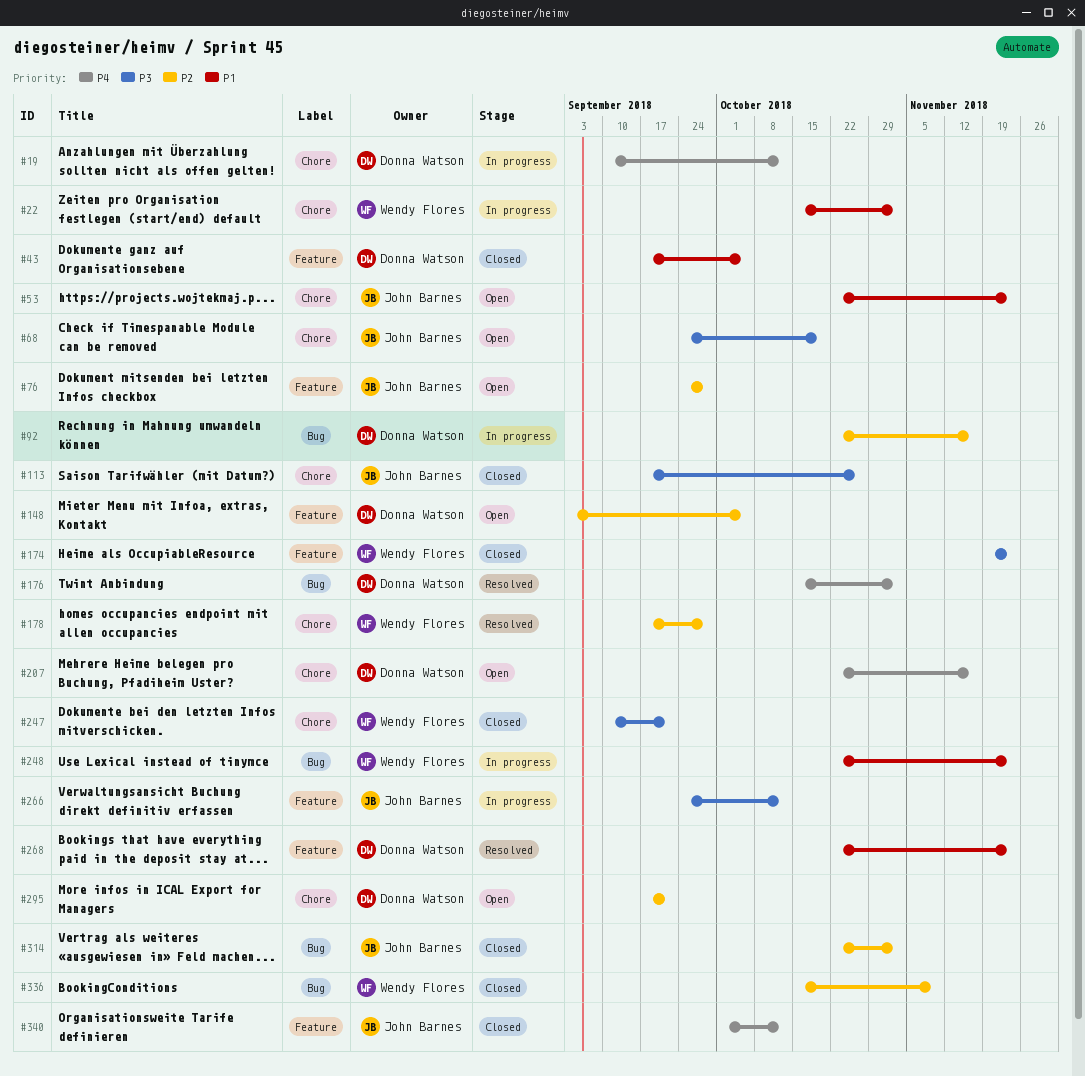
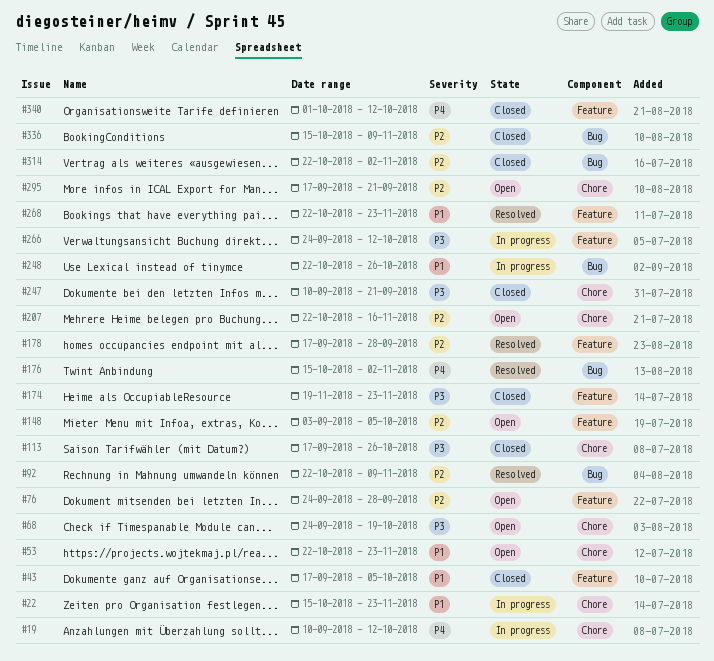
#22, due: Nov 2 -> Nov 23
#92, status: In progress -> Resolved
#92, due: Nov 16 -> Nov 9
#178, label: Chore -> Feature
#207, priority: P4 -> P2
#248, due: Nov 23 -> Oct 26

